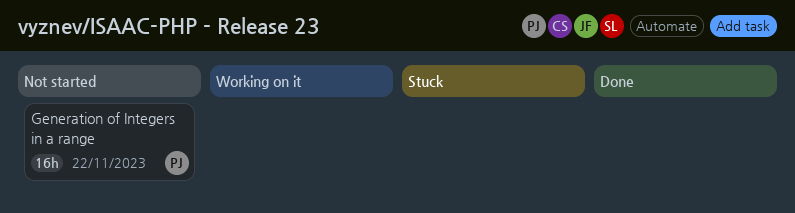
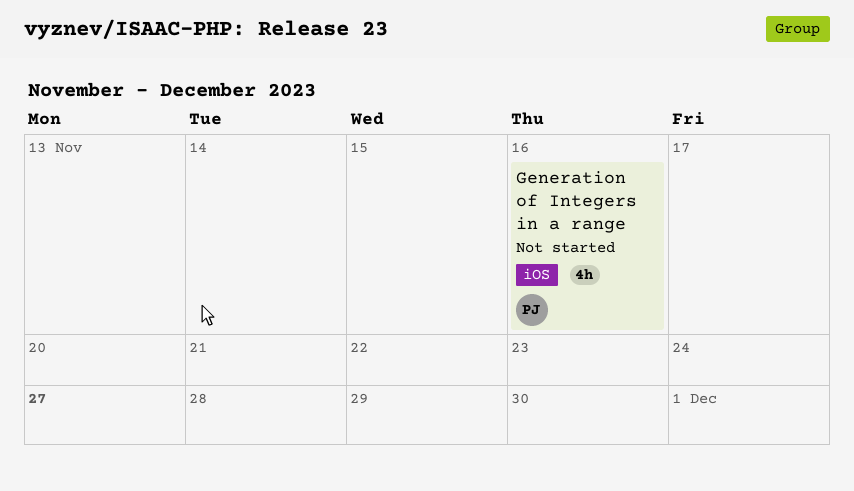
Generation of Integers in a range, estimate: 16h -> 4h
Generation of Integers in a range, due: Nov 22 -> Nov 16

